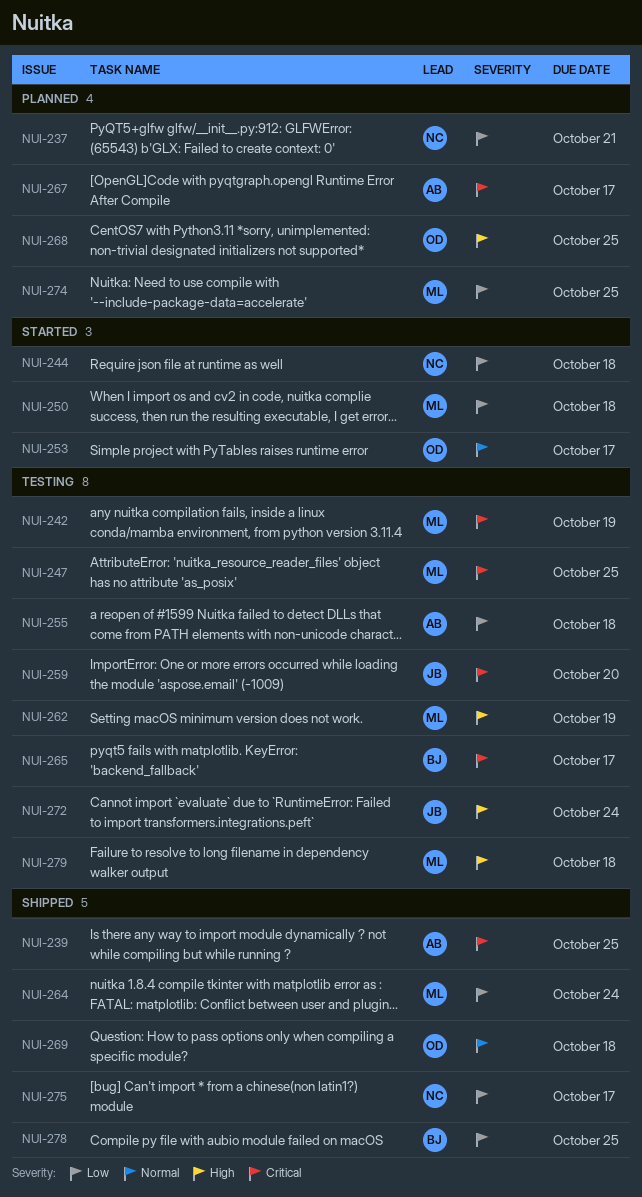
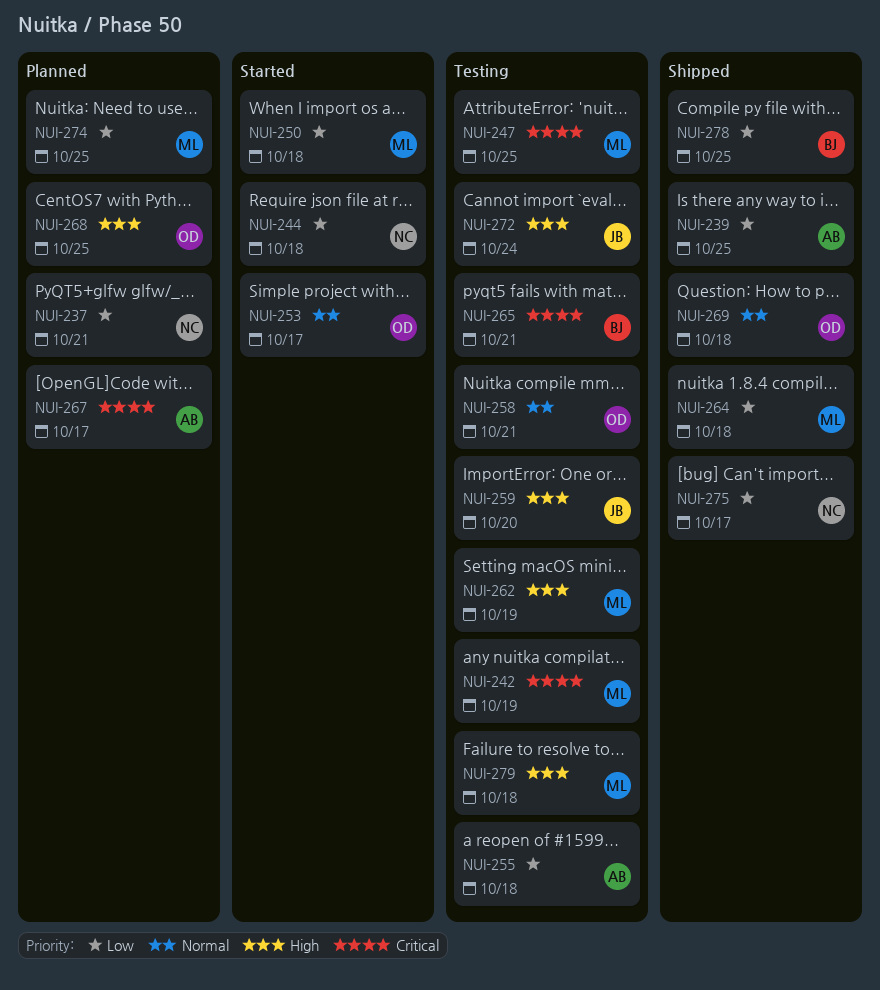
NUI-239, priority: Critical -> Low
NUI-258: none -> present
NUI-259, priority: Critical -> High
NUI-264, due: Oct 24 -> Oct 18
NUI-265, due: Oct 17 -> Oct 21

